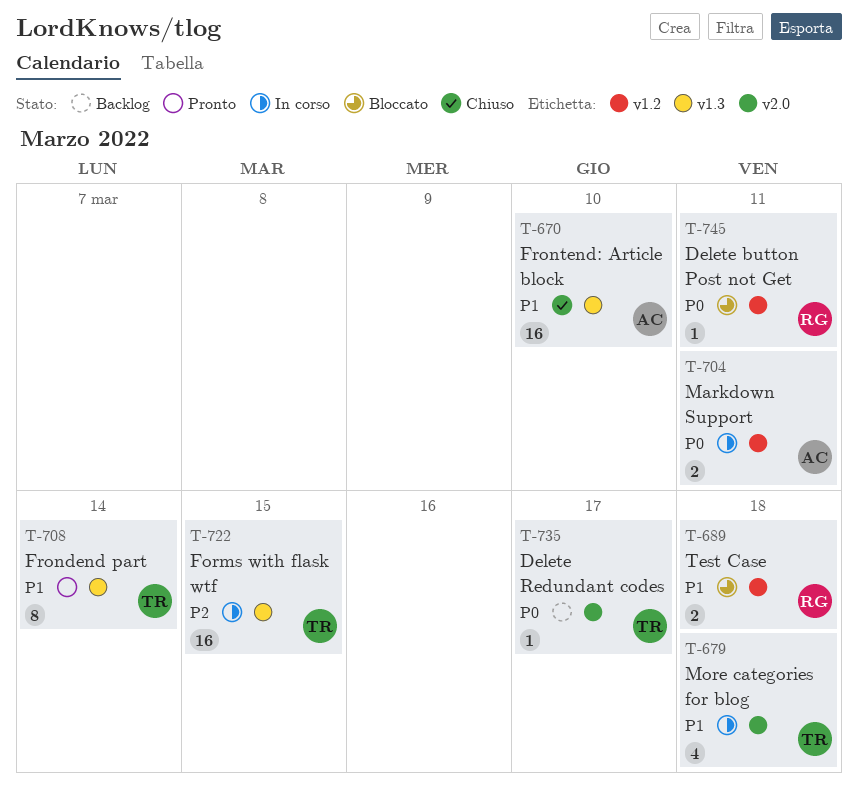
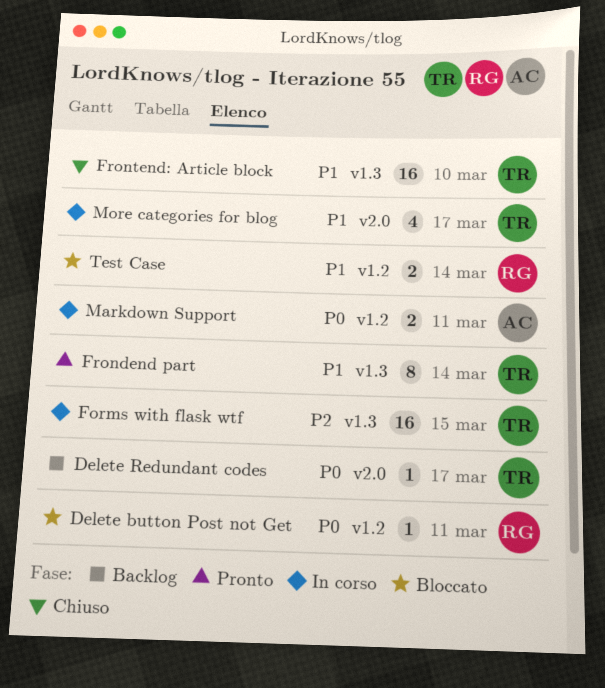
Frontend: Article block, owner: AC -> TR
More categories for blog, due: Mar 18 -> Mar 17
Test Case, due: Mar 18 -> Mar 14

